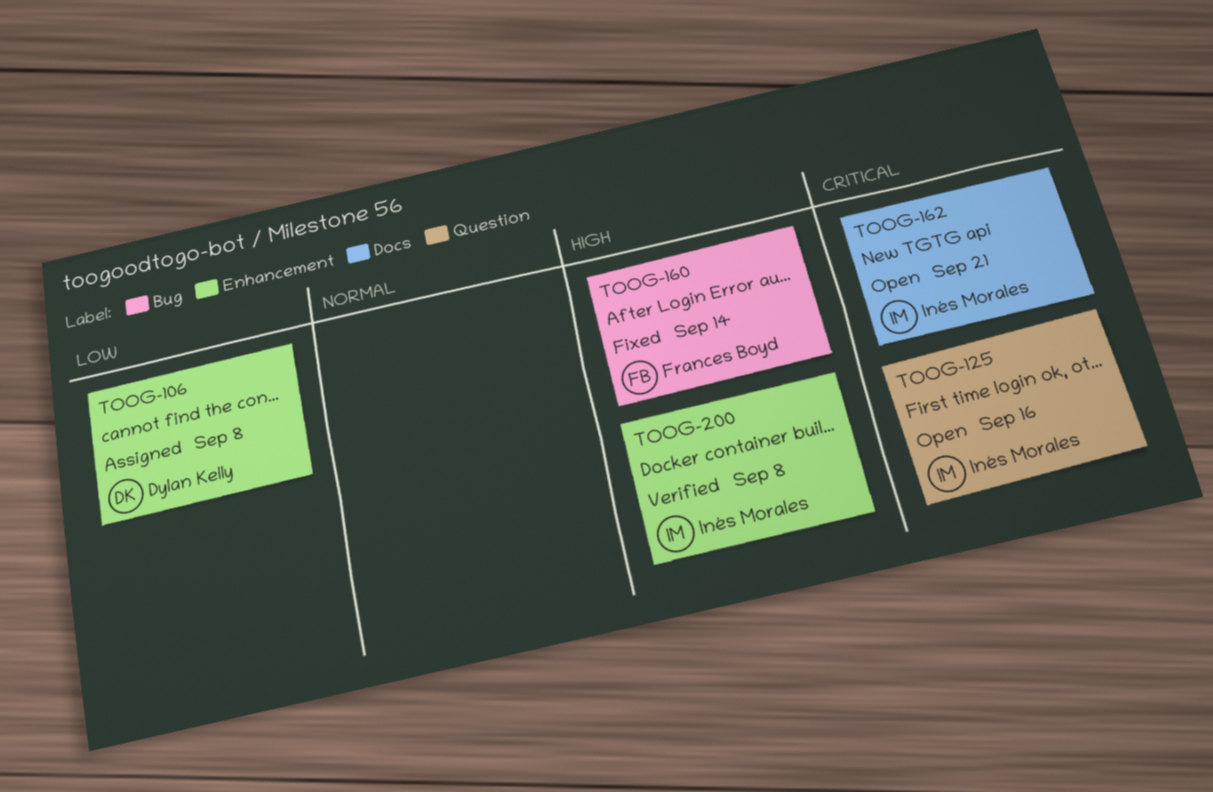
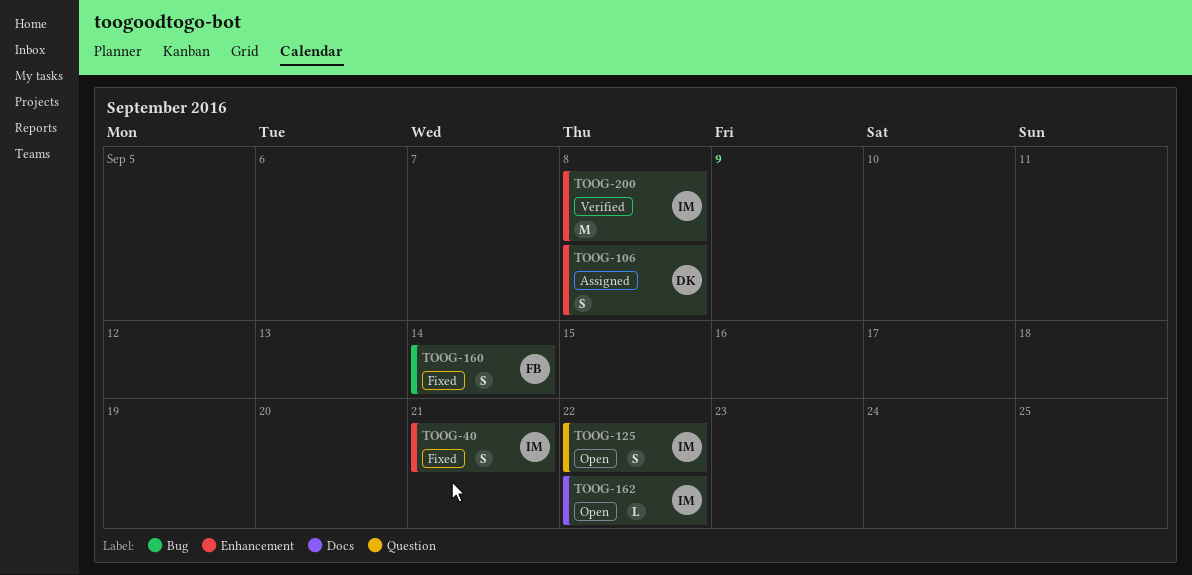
TOOG-40: none -> present
TOOG-125, due: Sep 16 -> Sep 22
TOOG-162, due: Sep 21 -> Sep 22

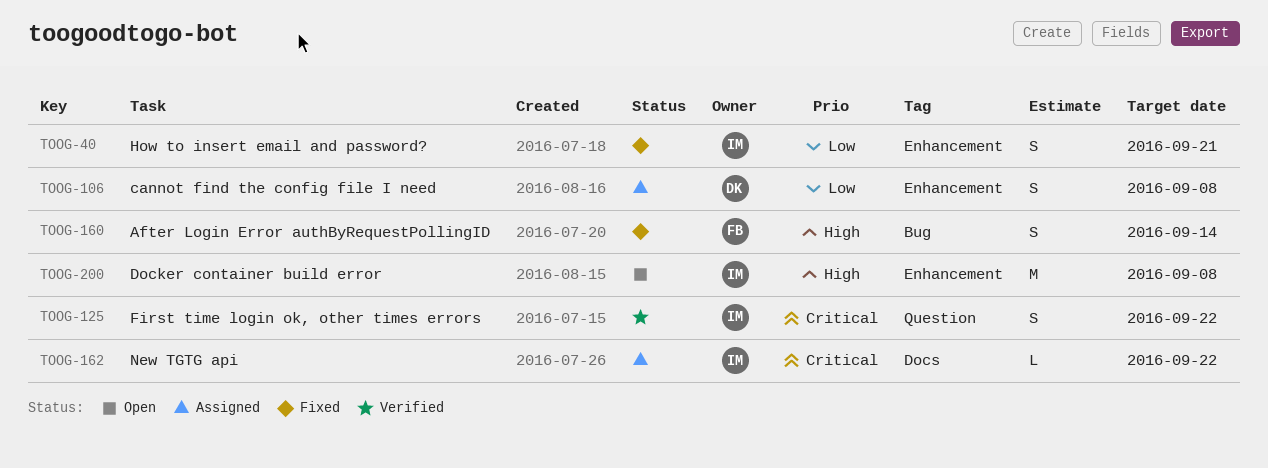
TOOG-125, status: Open -> Verified
TOOG-162, status: Open -> Assigned
TOOG-200, status: Verified -> Open

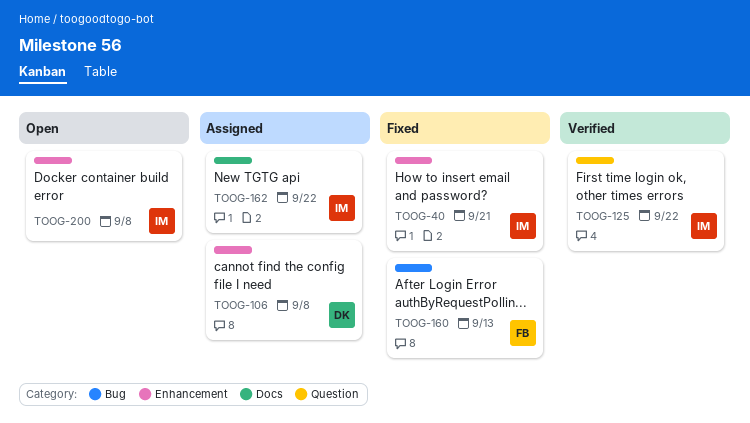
TOOG-160, due: Sep 14 -> Sep 13

